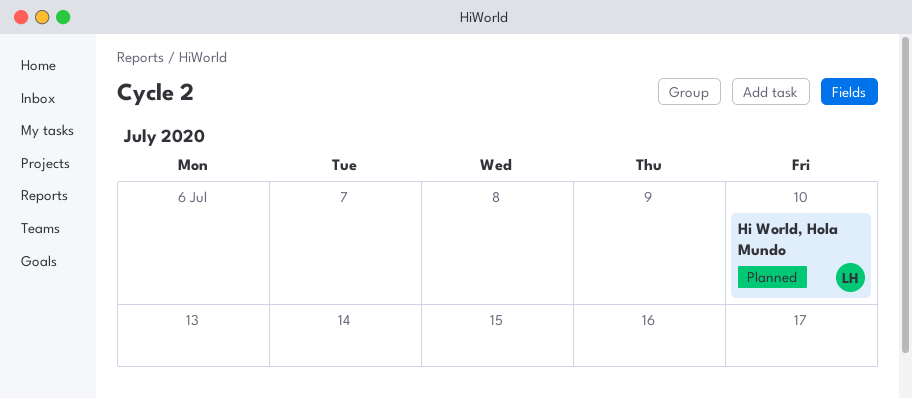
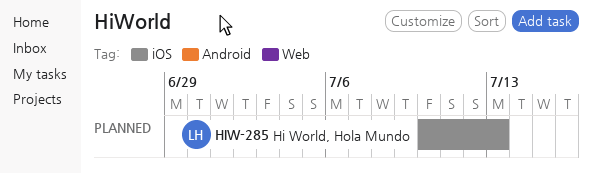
Hi World, Hola Mundo, due: Jul 10 -> Jul 13

